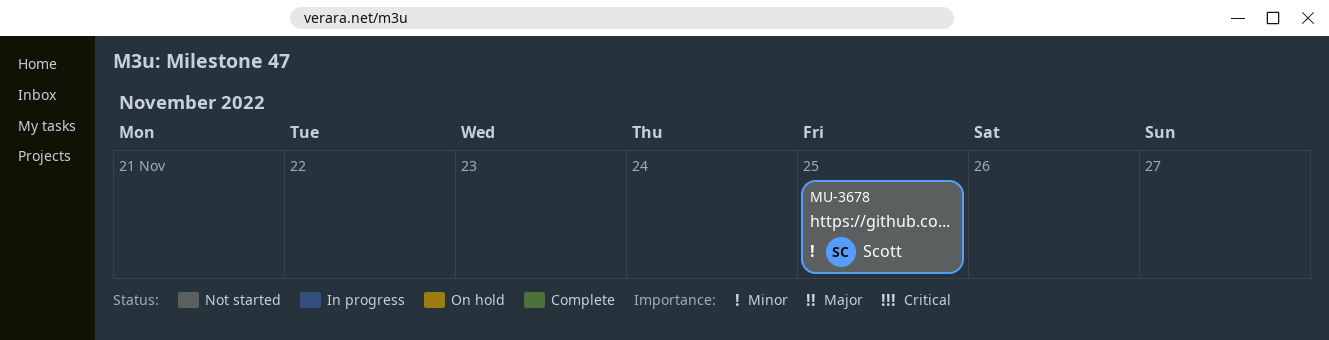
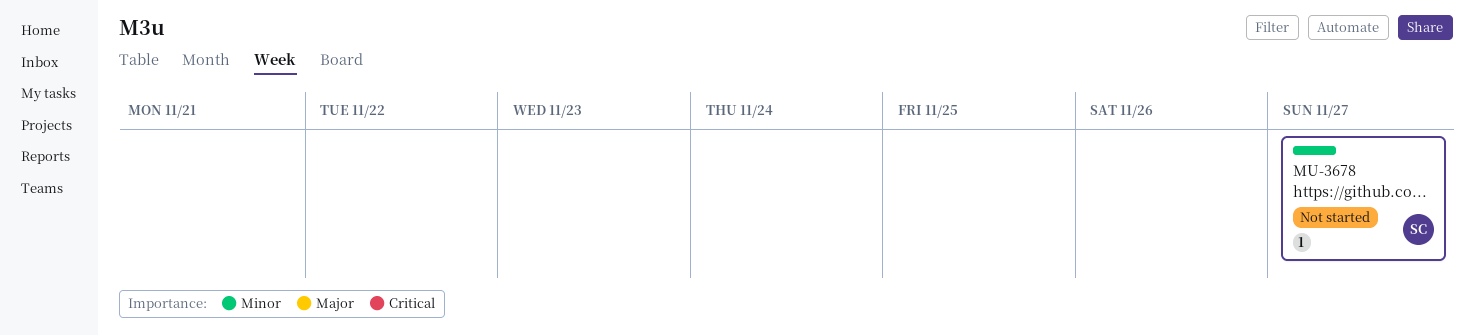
MU-3678, due: Nov 25 -> Nov 27

